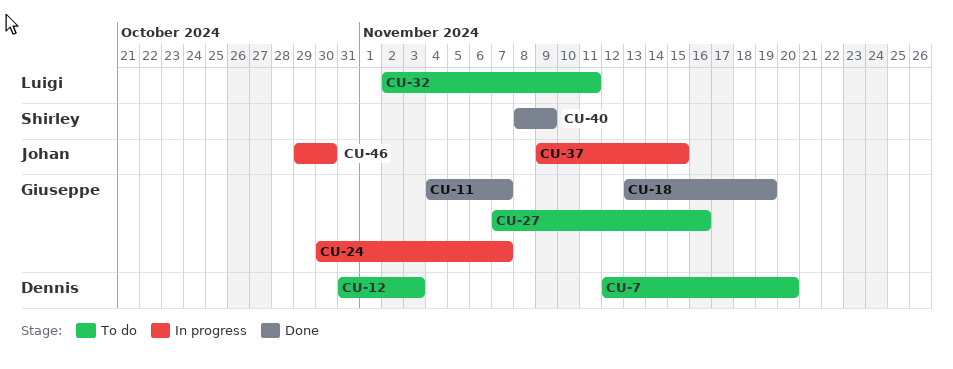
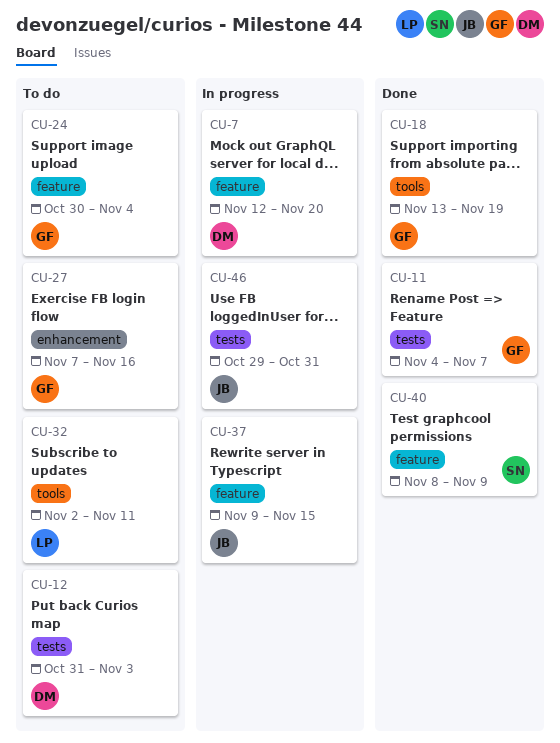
CU-7, status: To do -> In progress
CU-24, status: In progress -> To do
CU-24, due: Nov 7 -> Nov 4
CU-46, due: Oct 30 -> Oct 31

